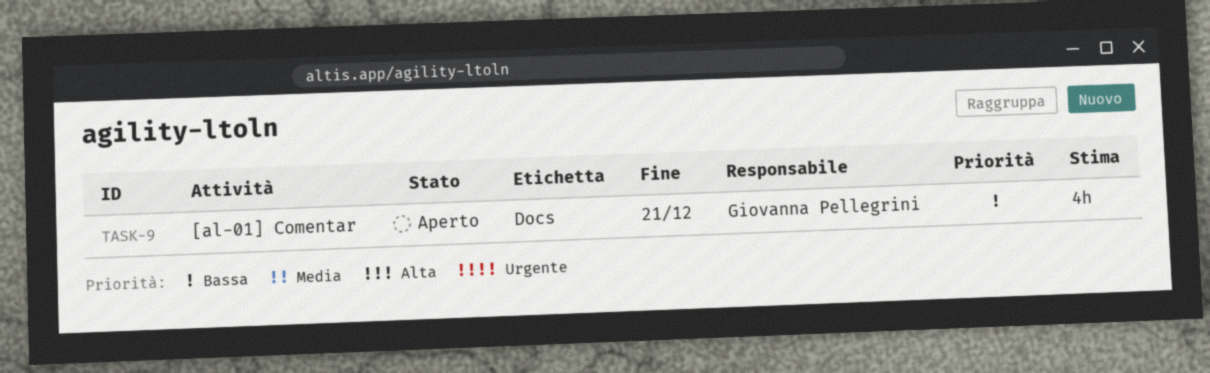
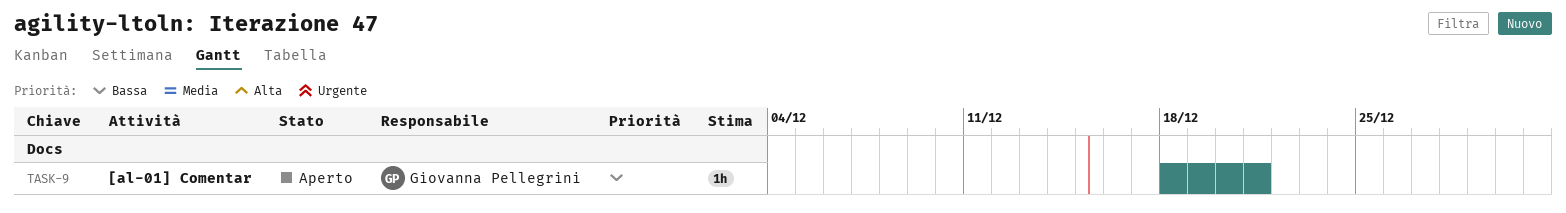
TASK-9, estimate: 4h -> 1h

